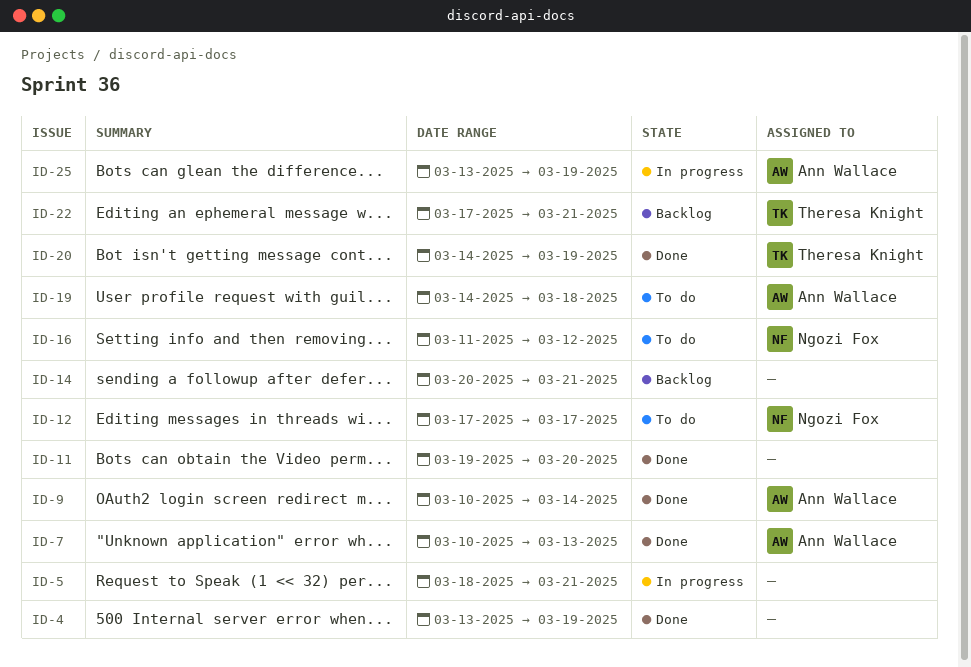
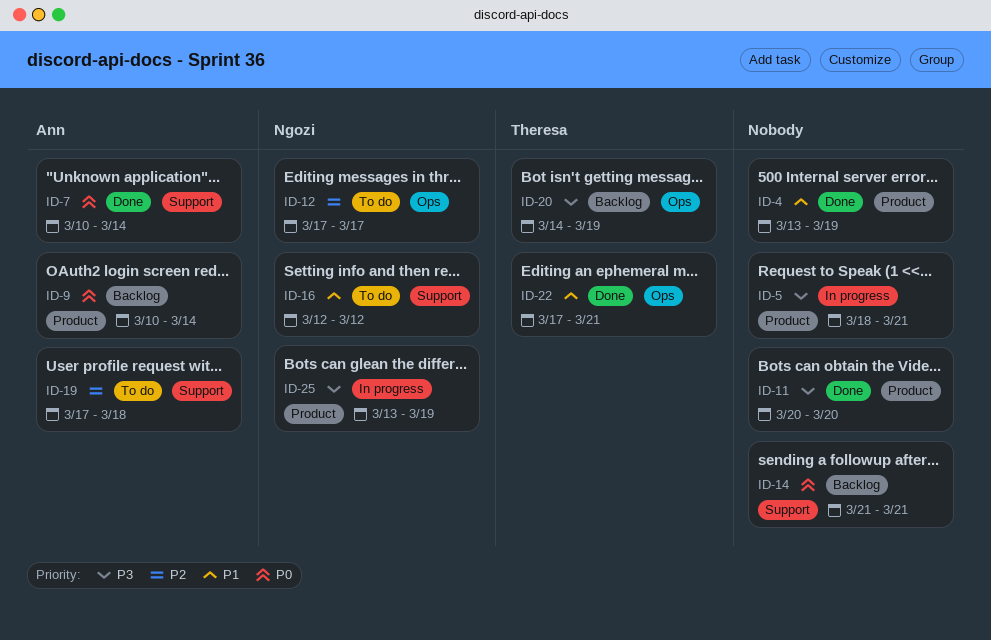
ID-7, due: Mar 13 -> Mar 14
ID-9, status: Done -> Backlog
ID-11, start: Mar 19 -> Mar 20
ID-14, start: Mar 20 -> Mar 21
ID-16, start: Mar 11 -> Mar 12
ID-19, start: Mar 14 -> Mar 17
ID-20, status: Done -> Backlog
ID-22, status: Backlog -> Done
ID-25, owner: Ann Wallace -> Ngozi Fox

